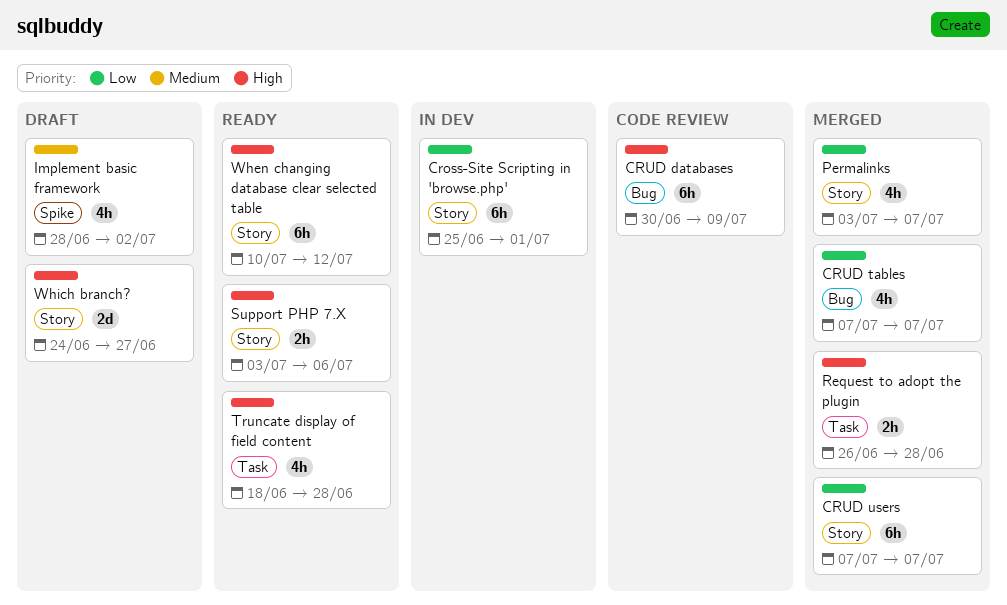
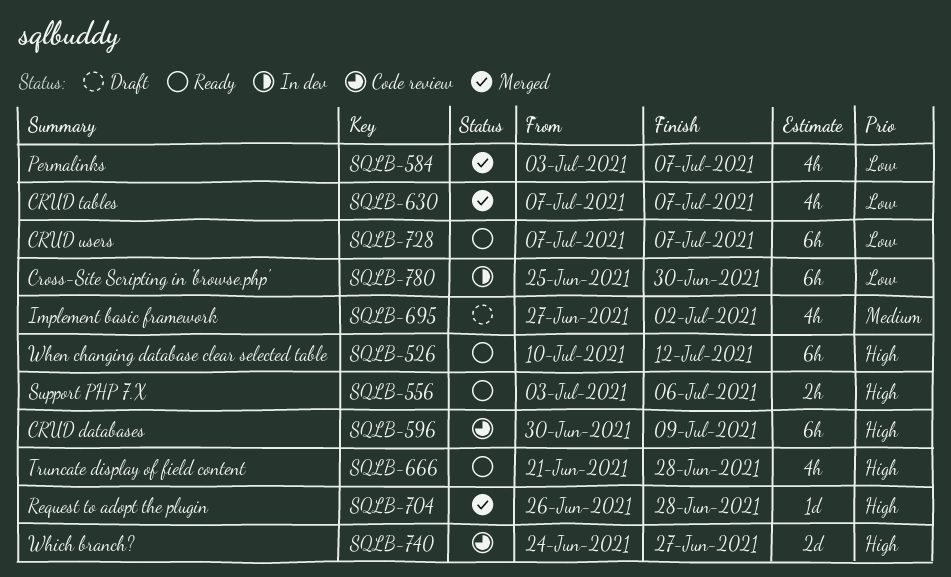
Cross-Site Scripting in 'browse.php', due: Jul 1 -> Jun 30
CRUD users, status: Merged -> Ready
Implement basic framework, start: Jun 28 -> Jun 27
Request to adopt the plugin, estimate: 2h -> 1d
Truncate display of field content, start: Jun 18 -> Jun 21
Which branch?, status: Draft -> Code review

